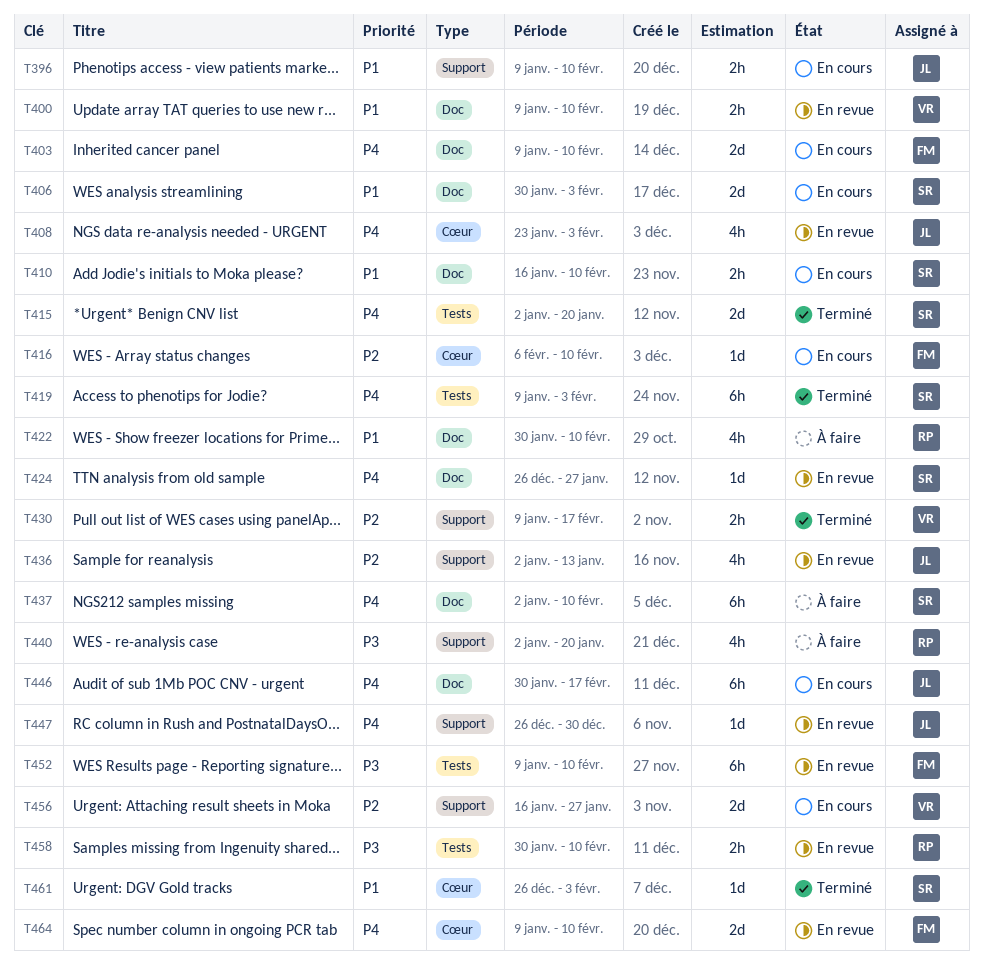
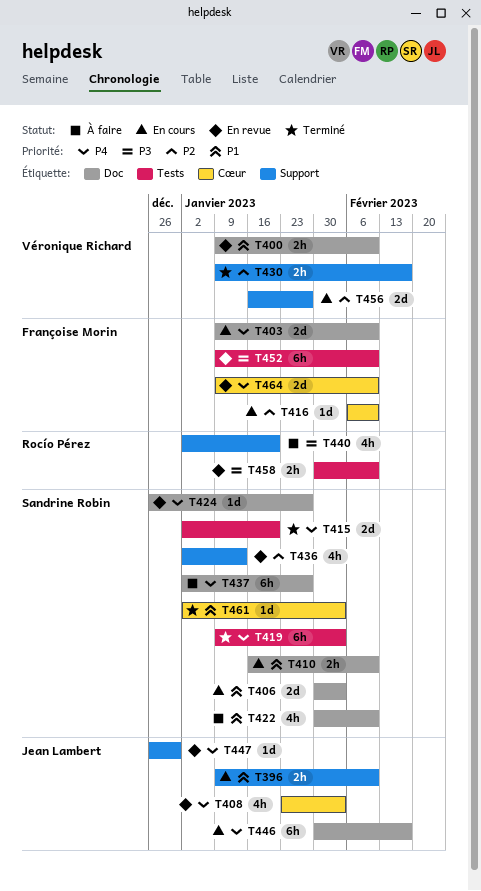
T422, owner: Rocío Pérez -> Sandrine Robin
T436, owner: Jean Lambert -> Sandrine Robin
T437, due: Feb 10 -> Jan 27
T461, start: Dec 26 -> Jan 2

